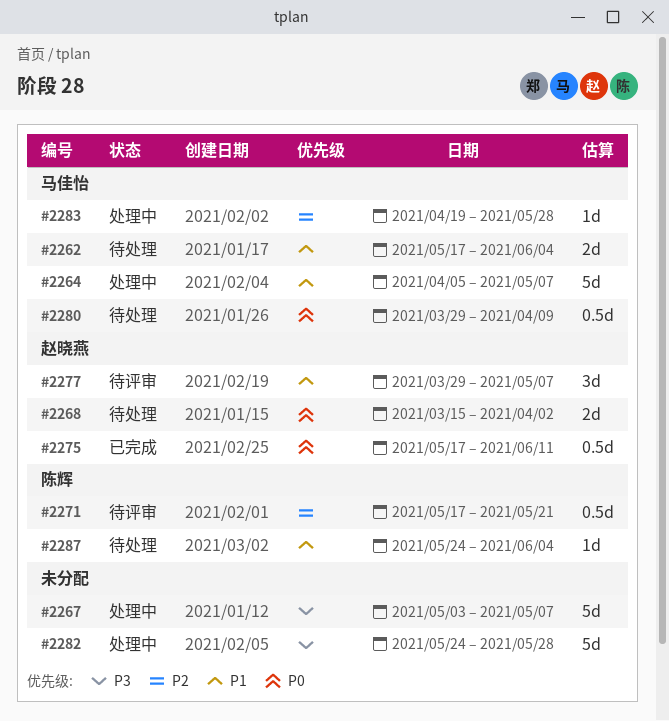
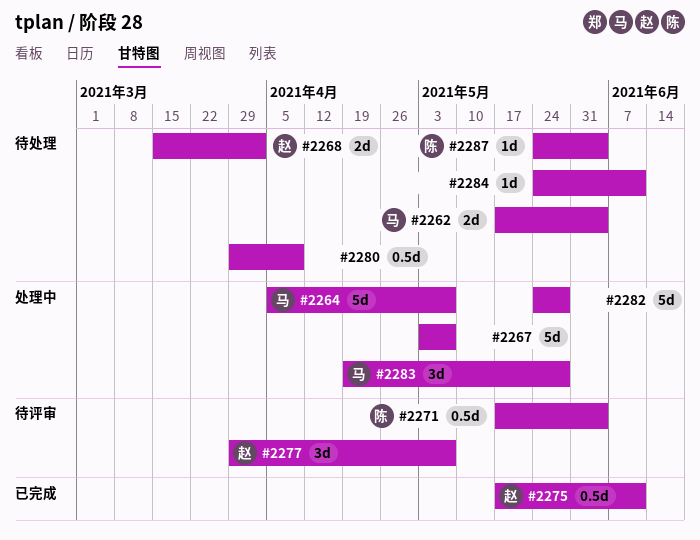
#2271, due: May 21 -> Jun 4
#2280, owner: 马佳怡 -> none
#2283, estimate: 1d -> 3d
#2284: none -> present

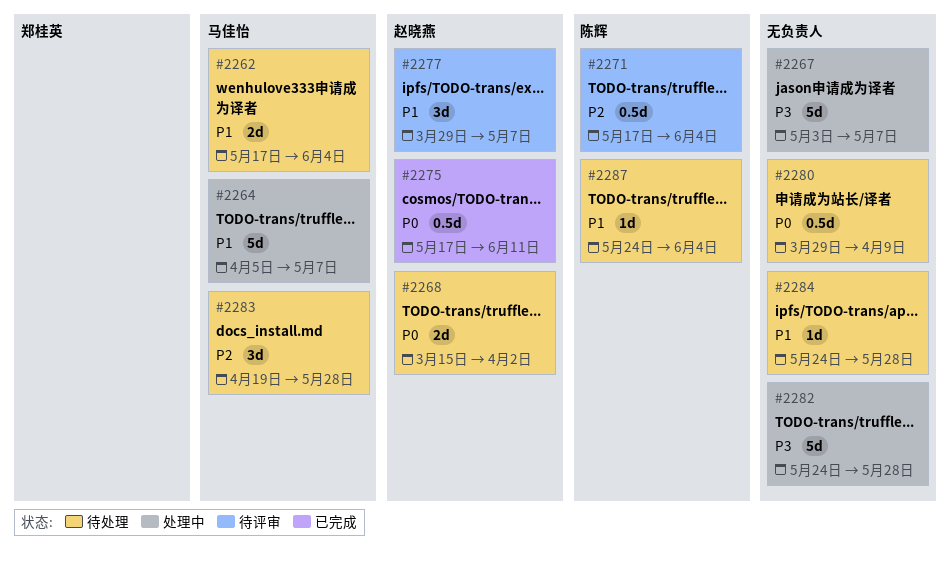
#2283, status: 处理中 -> 待处理
#2284, due: Jun 11 -> May 28

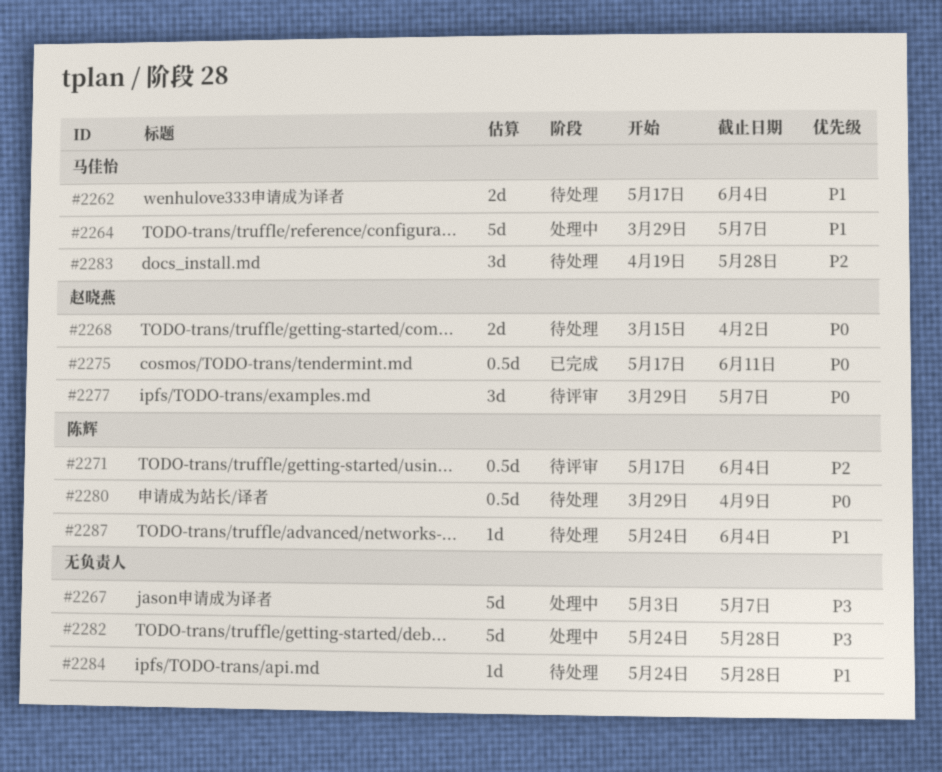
#2264, start: Apr 5 -> Mar 29
#2277, priority: P1 -> P0
#2280, owner: none -> 陈辉

